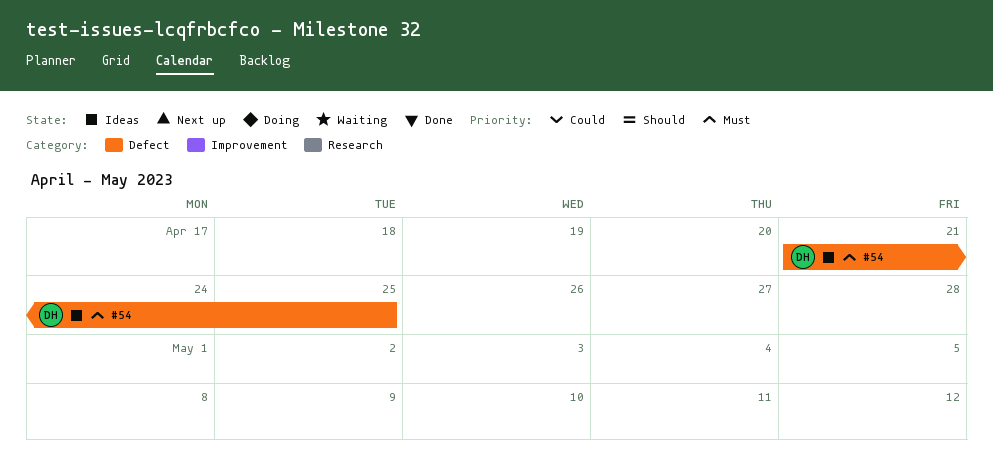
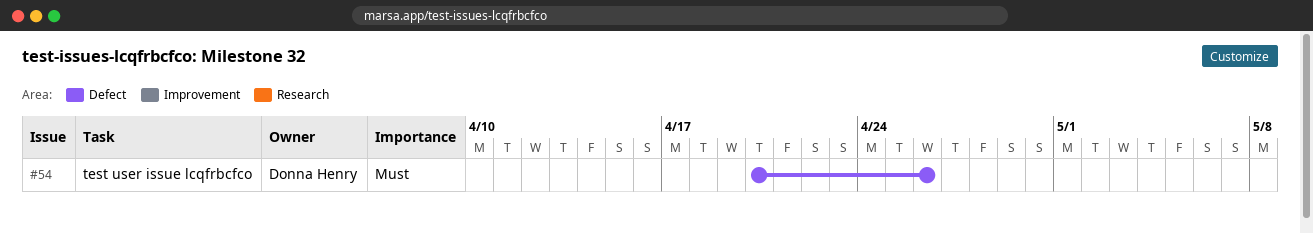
#54, start: Apr 21 -> Apr 20
#54, due: Apr 25 -> Apr 26

